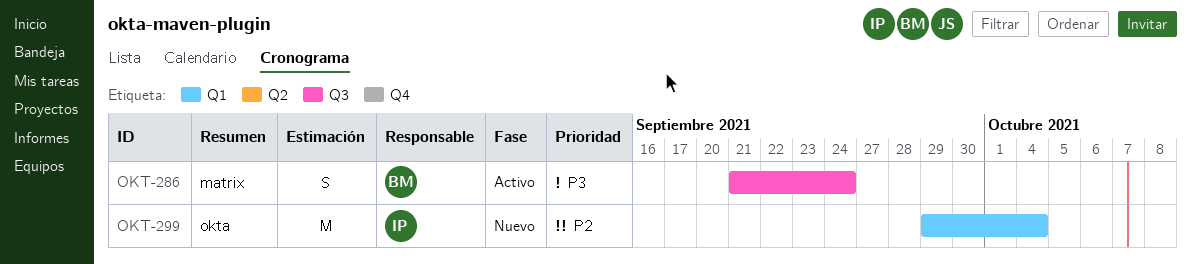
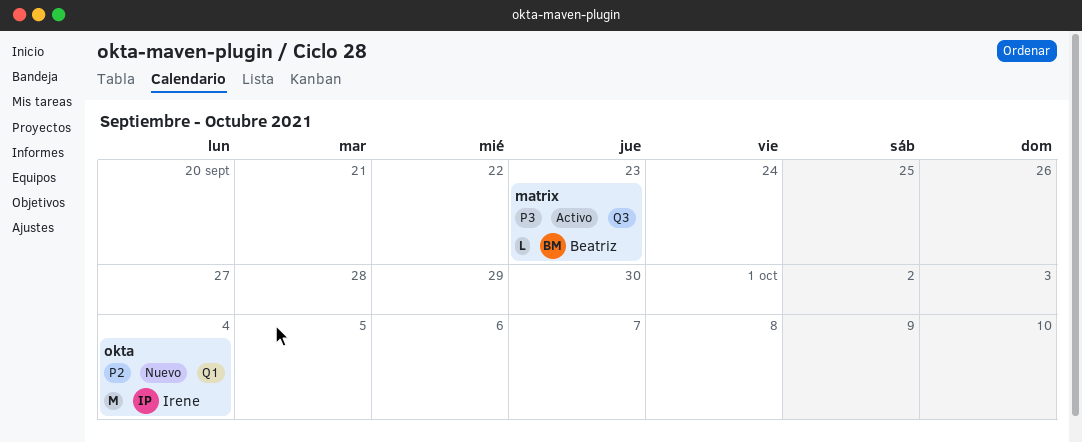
matrix, estimate: S -> L
matrix, due: Sep 24 -> Sep 23

